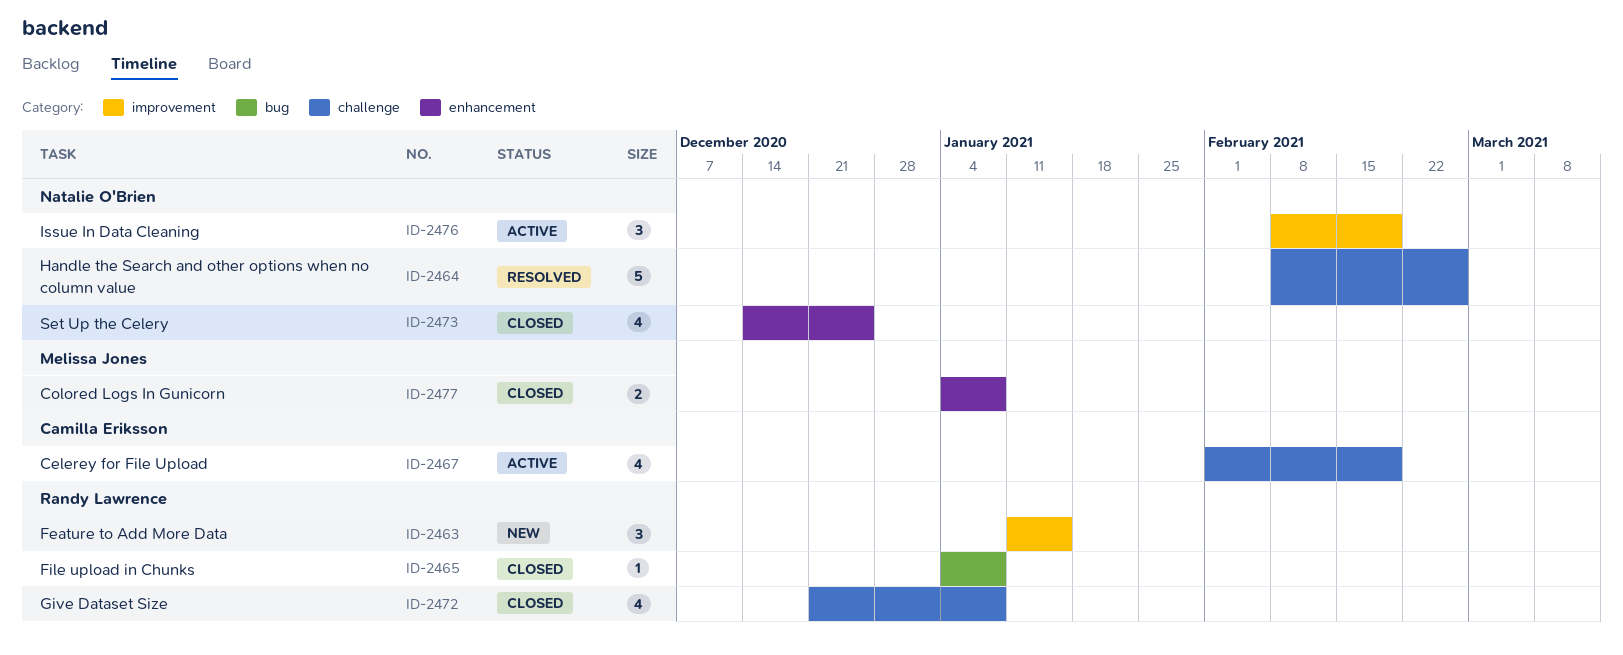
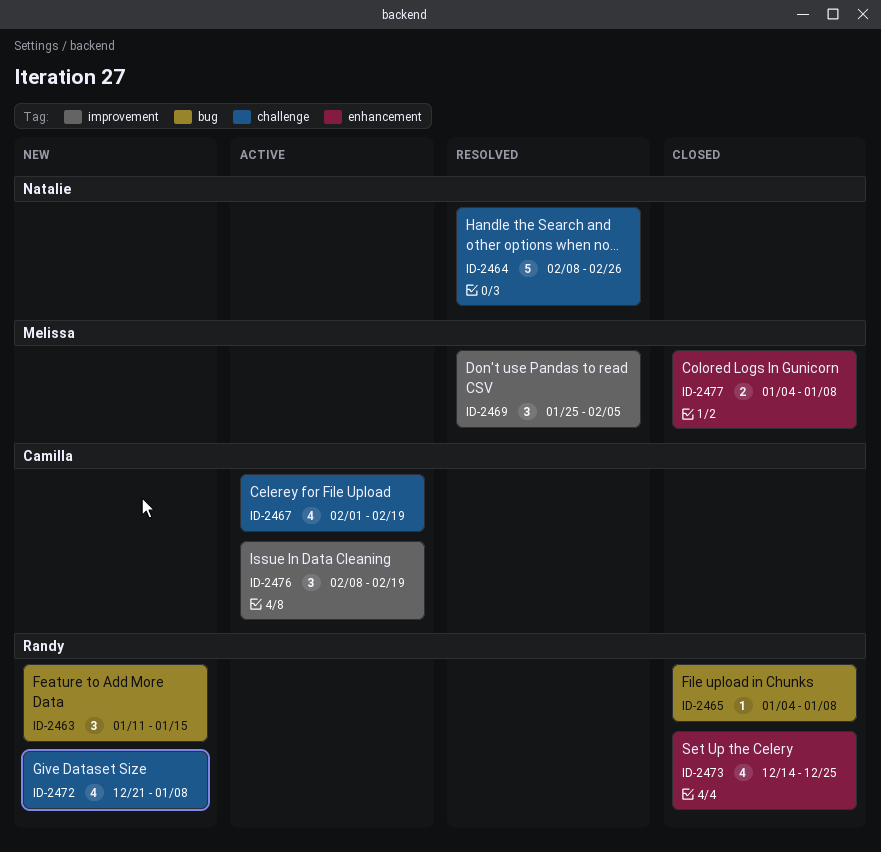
ID-2463, label: improvement -> bug
ID-2469: none -> present
ID-2472, status: Closed -> New
ID-2473, owner: Natalie O'Brien -> Randy Lawrence
ID-2476, owner: Natalie O'Brien -> Camilla Eriksson

